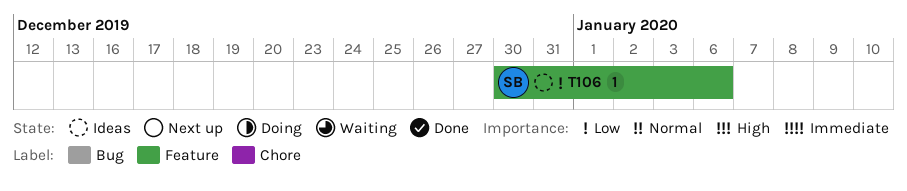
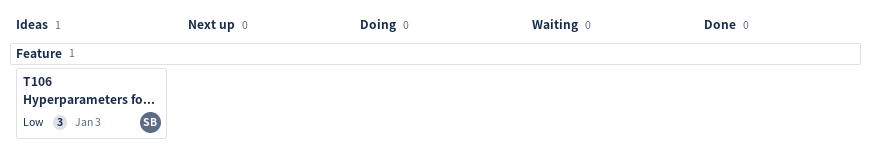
T106, estimate: 1 -> 3
T106, due: Jan 6 -> Jan 3

